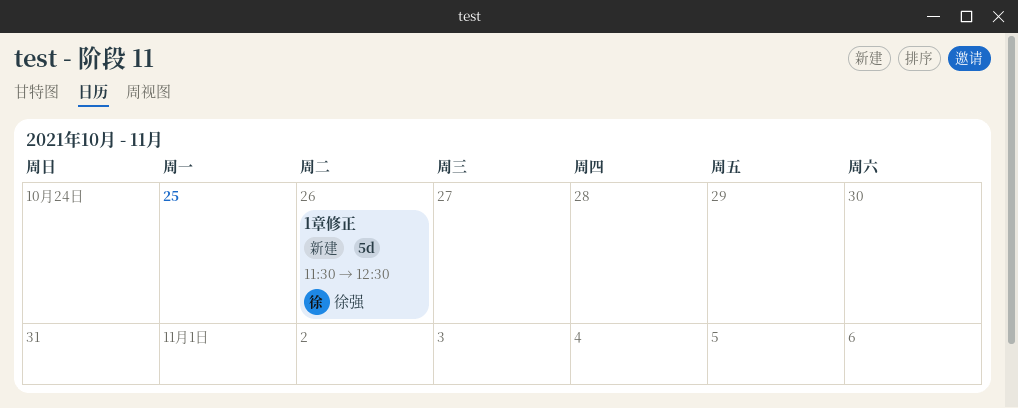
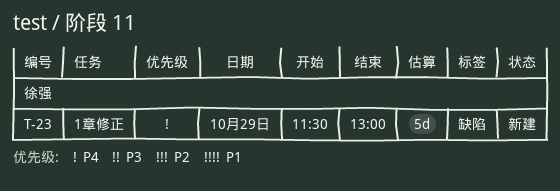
1章修正, day: Oct 26 -> Oct 29
1章修正, ends: 12:30 -> 13:00

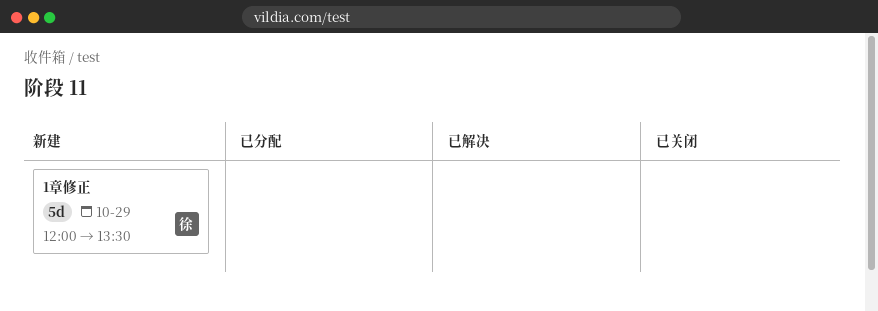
1章修正, begins: 11:30 -> 12:00
1章修正, ends: 13:00 -> 13:30

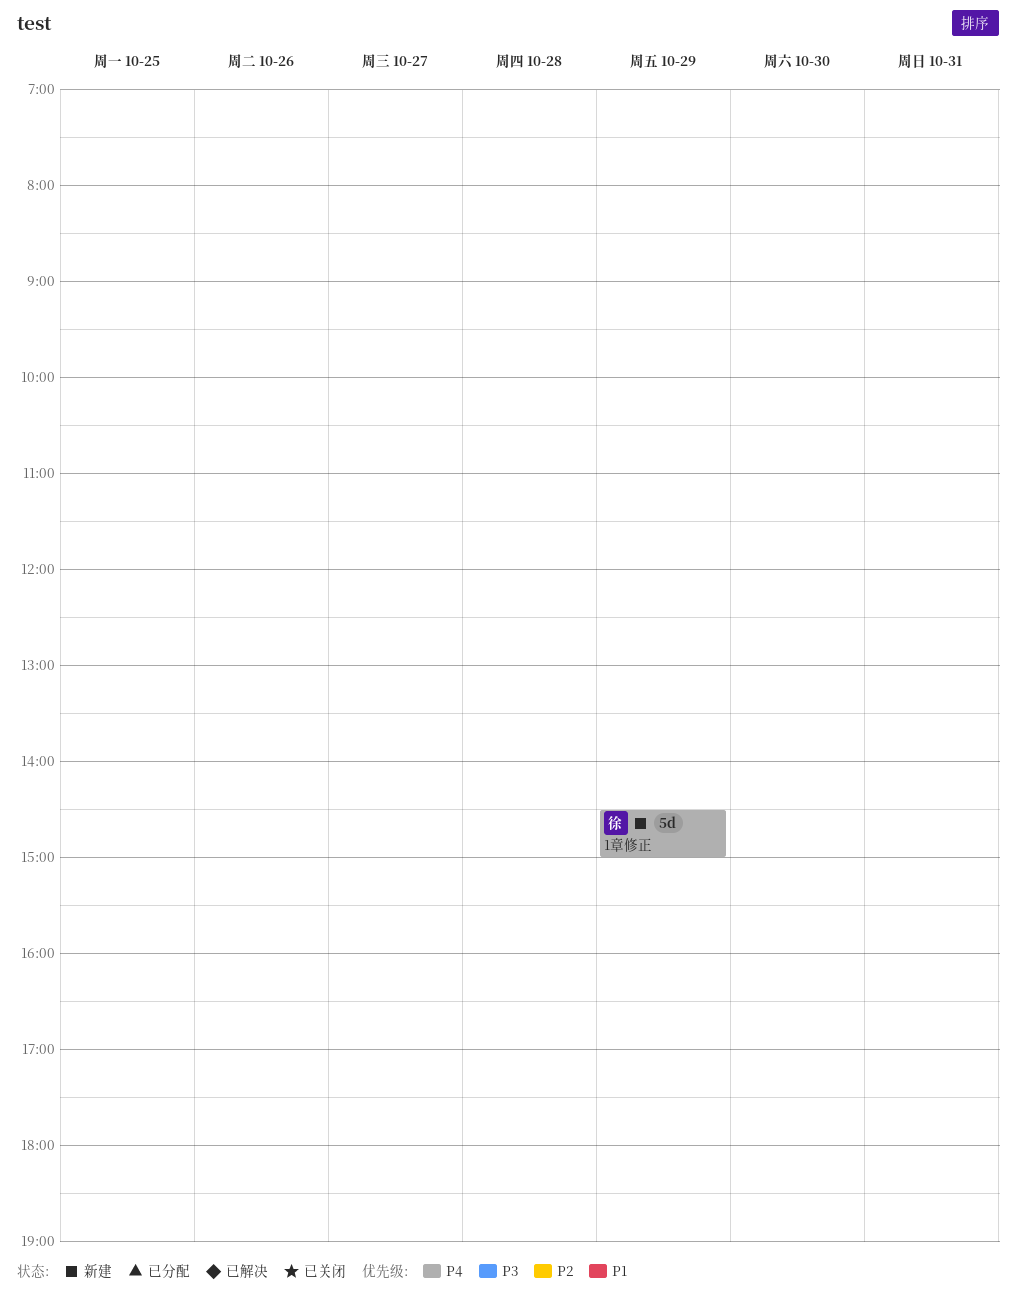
1章修正, begins: 12:00 -> 14:30
1章修正, ends: 13:30 -> 15:00

